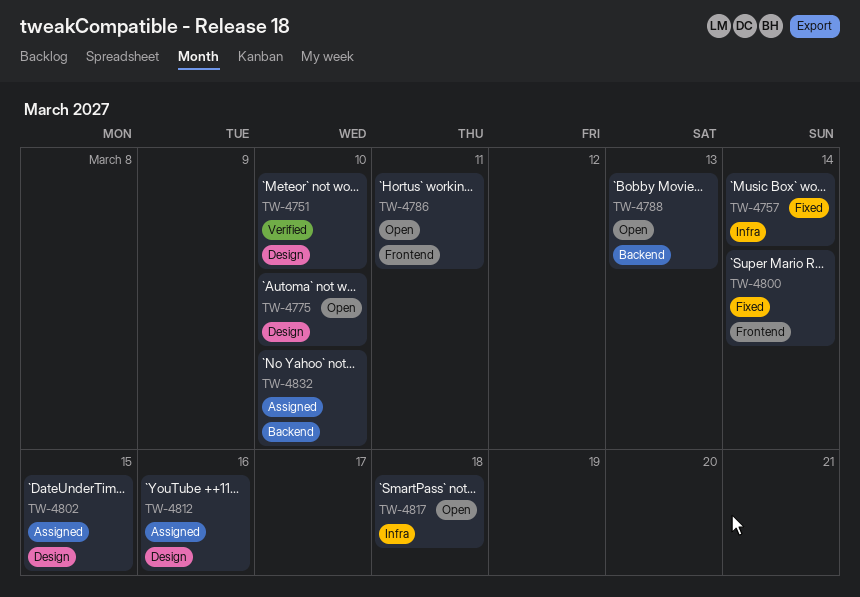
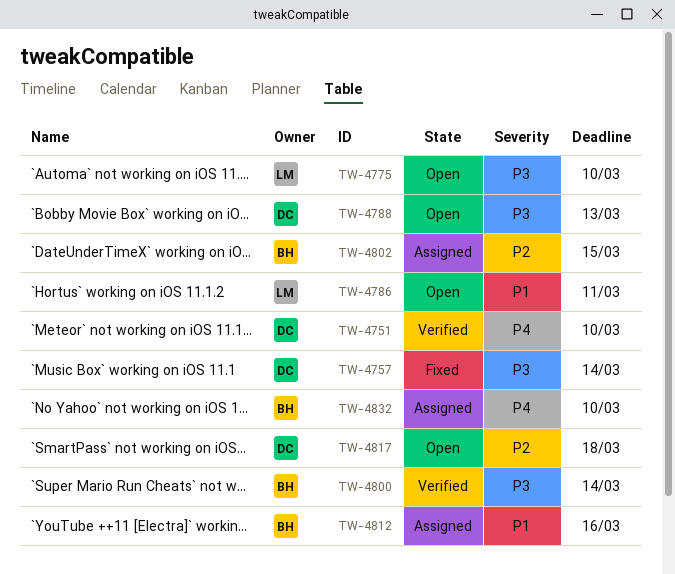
TW-4800, status: Fixed -> Verified

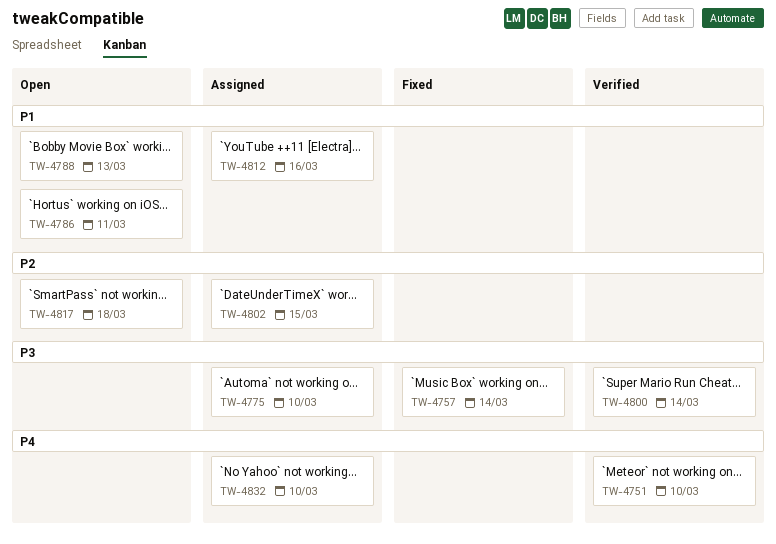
TW-4775, status: Open -> Assigned
TW-4788, priority: P3 -> P1

